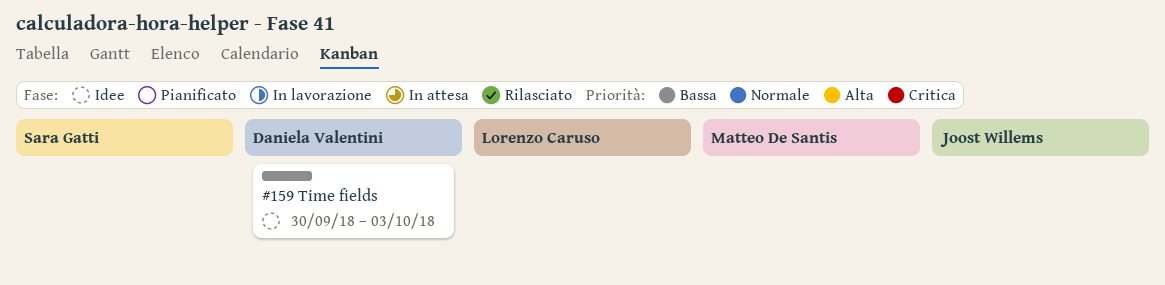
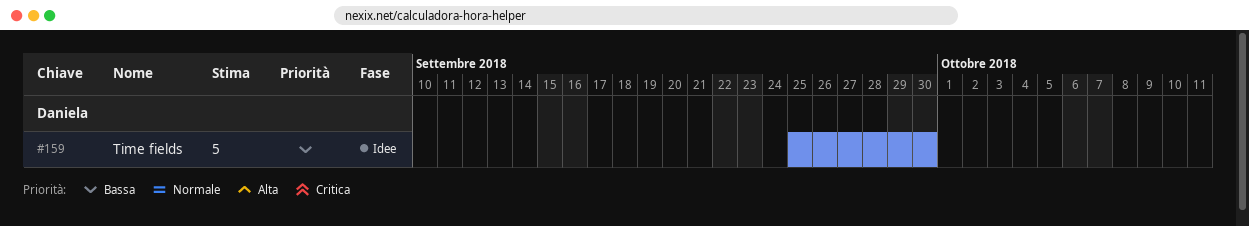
#159, start: Sep 30 -> Sep 25
#159, due: Oct 3 -> Sep 30

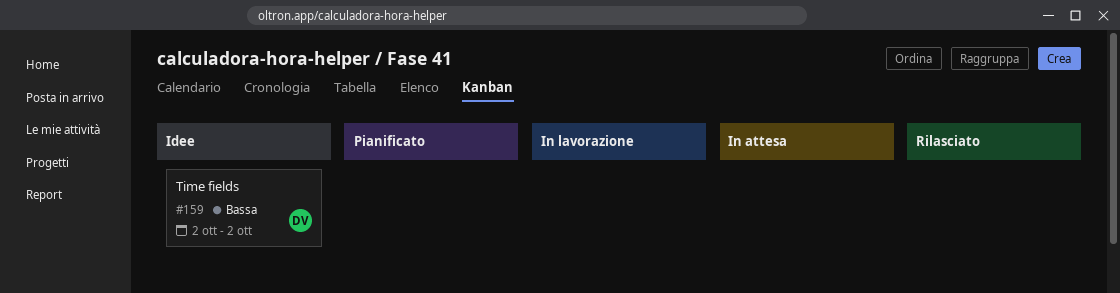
#159, start: Sep 25 -> Oct 2
#159, due: Sep 30 -> Oct 2

